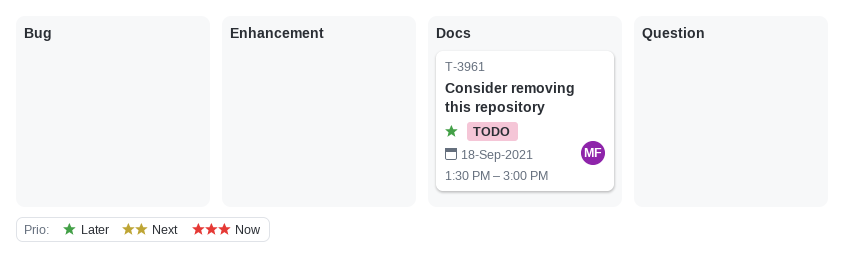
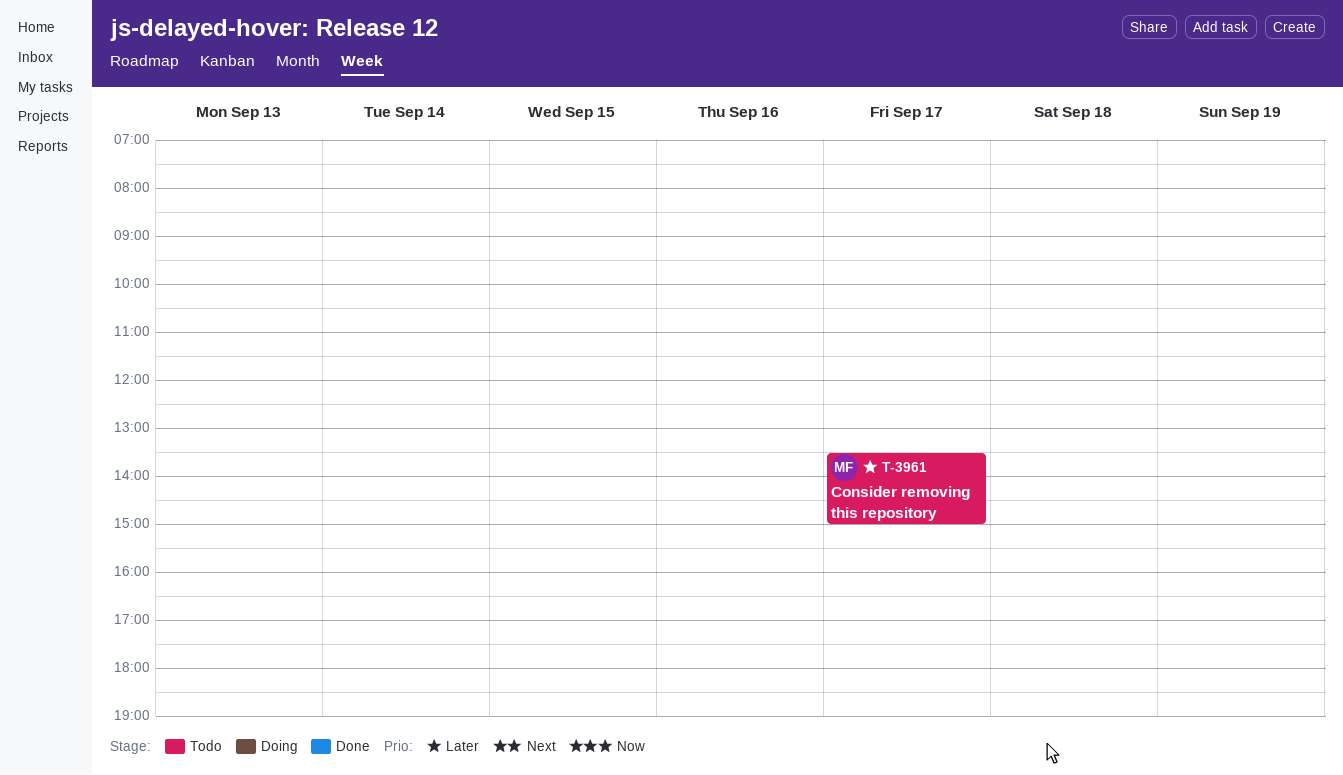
T-3961, day: Sep 18 -> Sep 17

